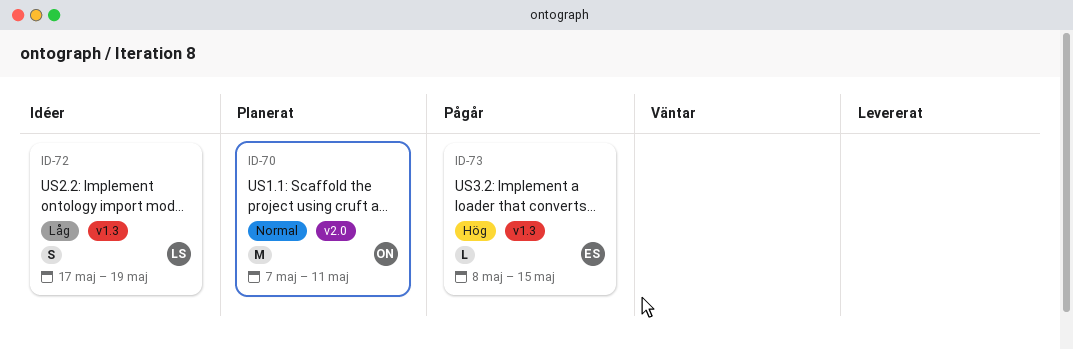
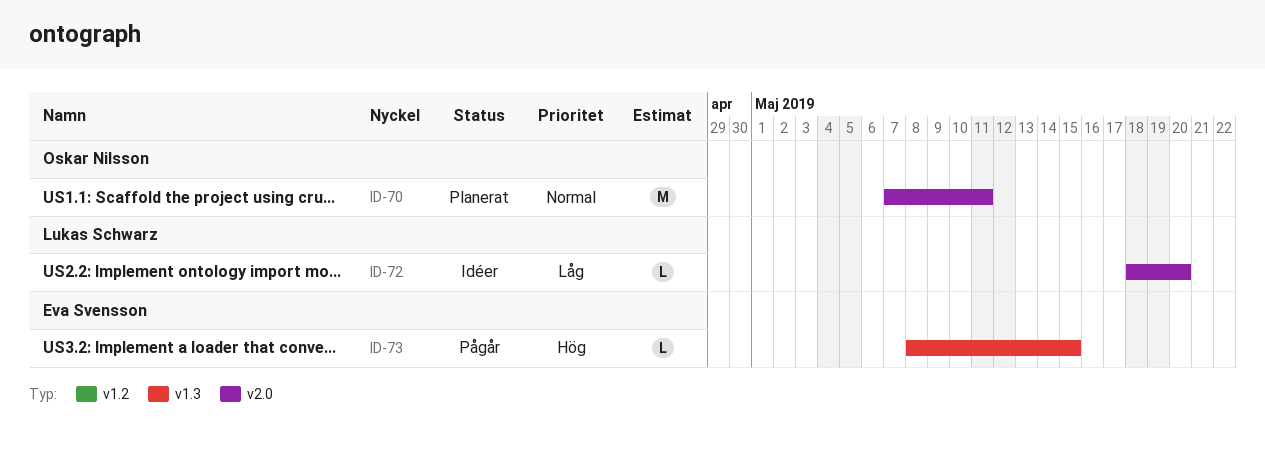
ID-72, label: v1.3 -> v2.0
ID-72, estimate: S -> L
ID-72, start: May 17 -> May 18
ID-72, due: May 19 -> May 20

